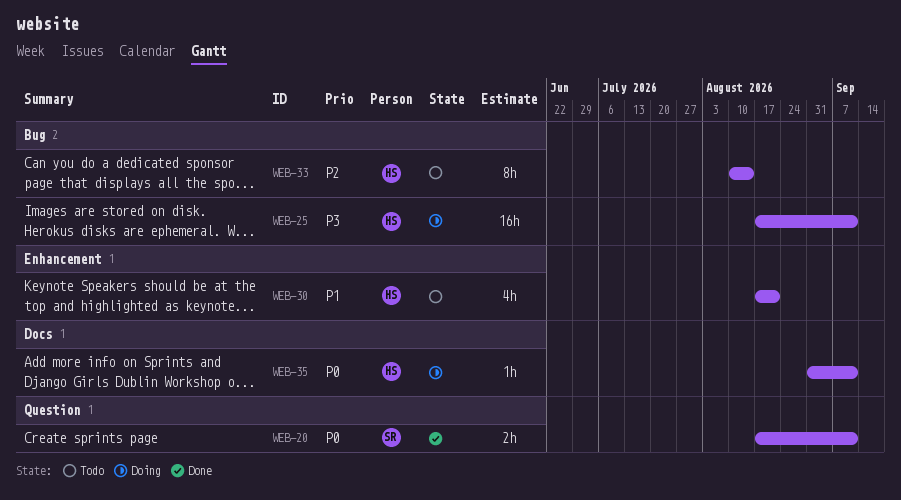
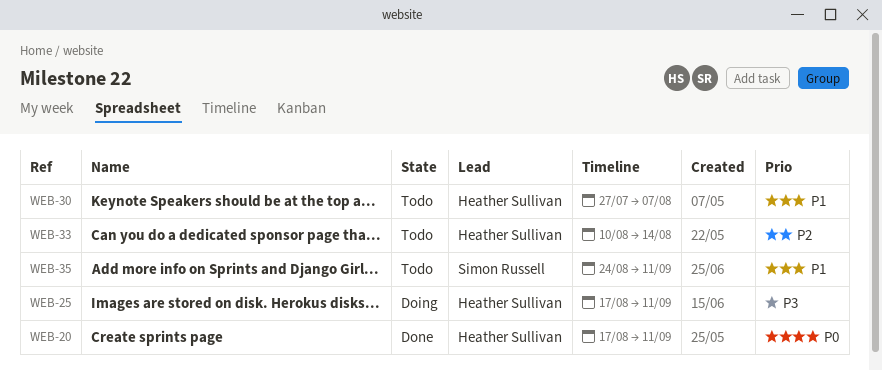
WEB-20, owner: Simon Russell -> Heather Sullivan
WEB-30, start: Aug 17 -> Jul 27
WEB-30, due: Aug 21 -> Aug 7
WEB-35, status: Doing -> Todo
WEB-35, owner: Heather Sullivan -> Simon Russell
WEB-35, priority: P0 -> P1
WEB-35, start: Aug 31 -> Aug 24

